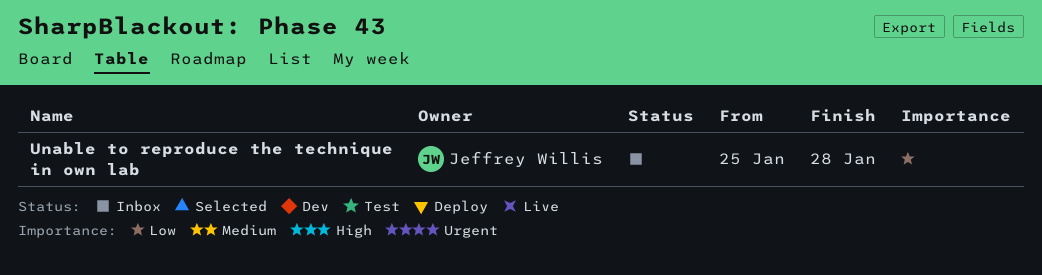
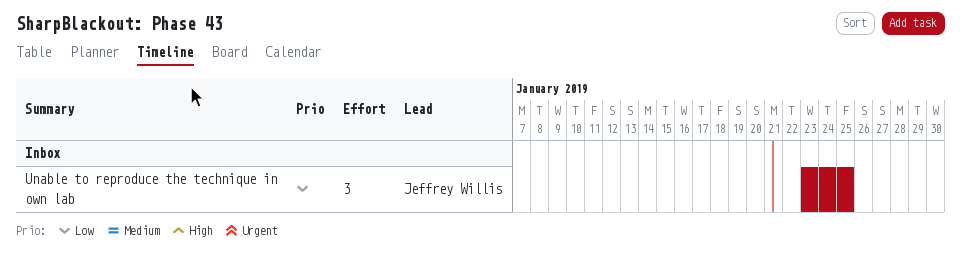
Unable to reproduce the technique in own lab, start: Jan 25 -> Jan 23
Unable to reproduce the technique in own lab, due: Jan 28 -> Jan 25

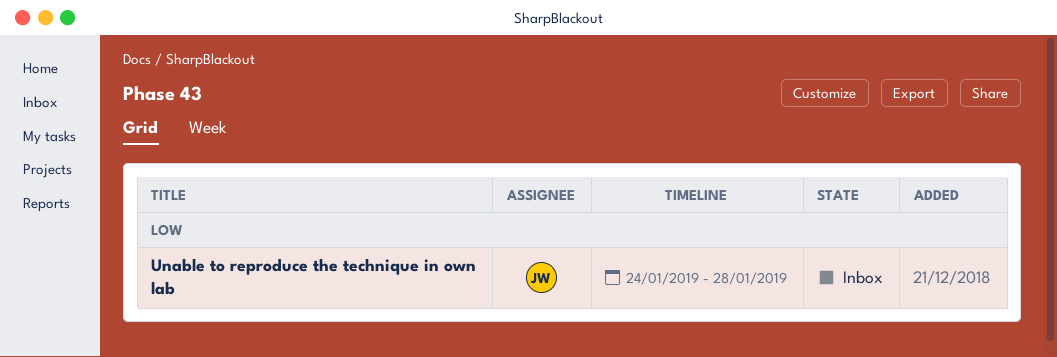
Unable to reproduce the technique in own lab, start: Jan 23 -> Jan 24
Unable to reproduce the technique in own lab, due: Jan 25 -> Jan 28

